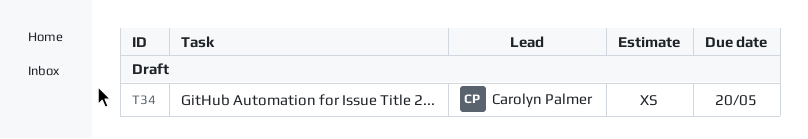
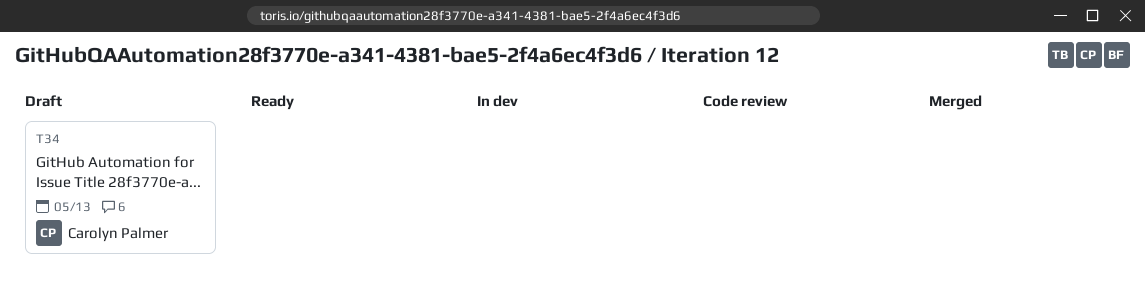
T34, due: May 20 -> May 13

